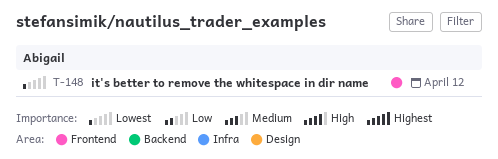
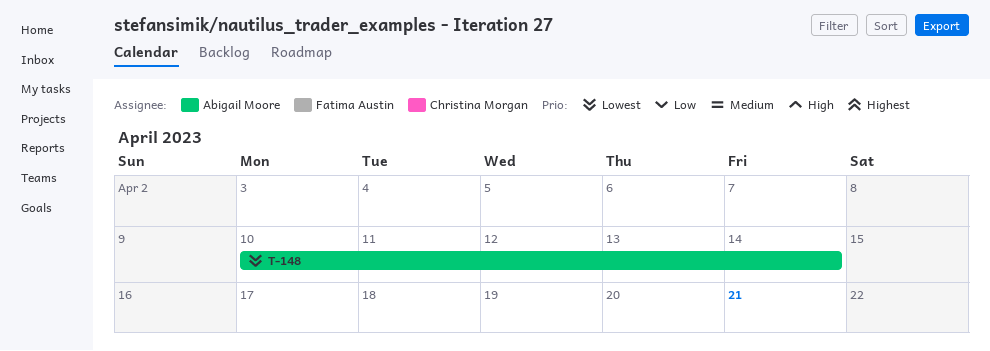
T-148, due: Apr 12 -> Apr 14

